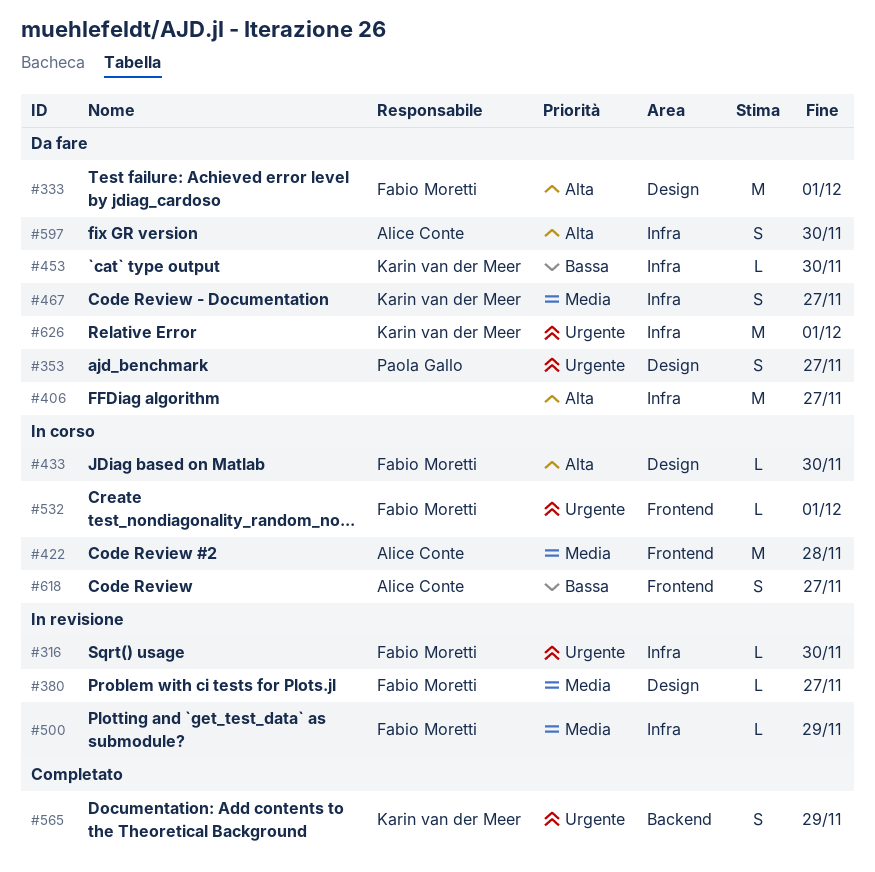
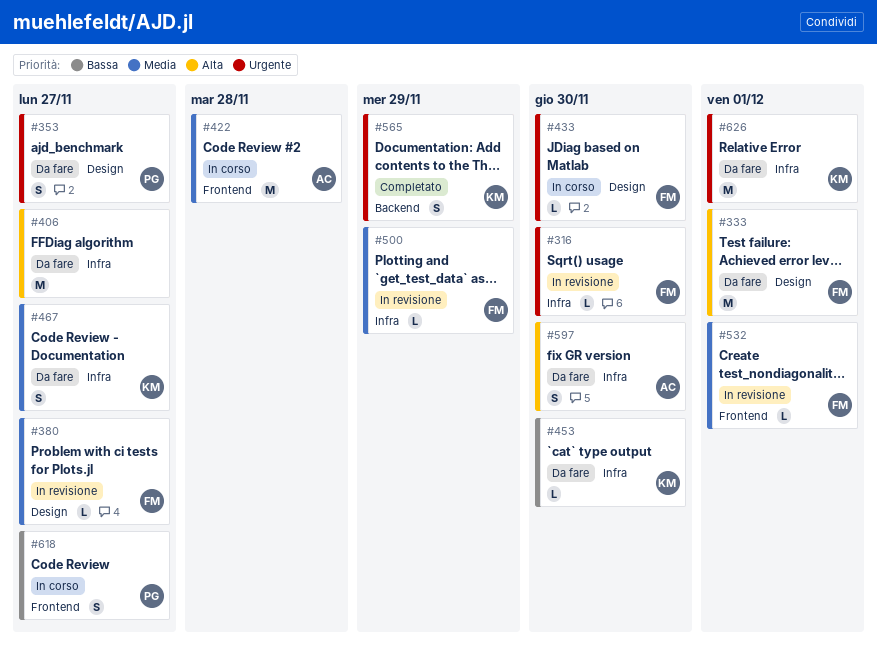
#433, priority: Alta -> Urgente
#532, status: In corso -> In revisione
#532, priority: Urgente -> Media
#618, owner: Alice Conte -> Paola Gallo

